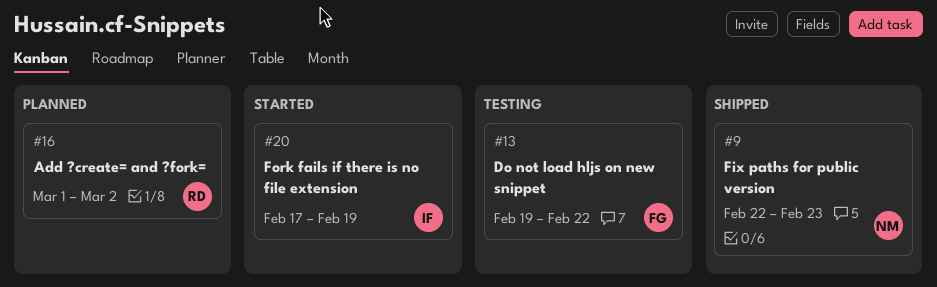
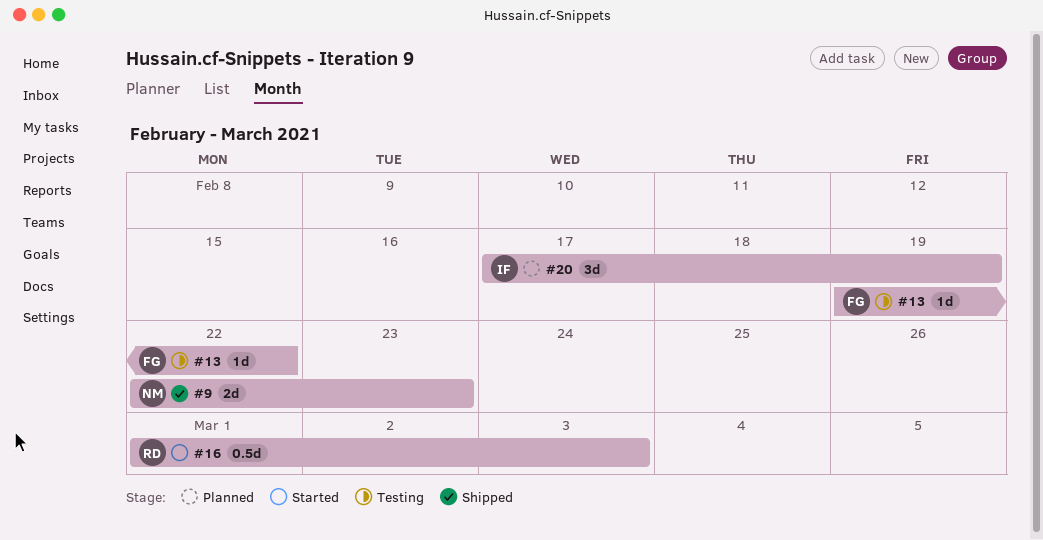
#16, status: Planned -> Started
#16, due: Mar 2 -> Mar 3
#20, status: Started -> Planned

